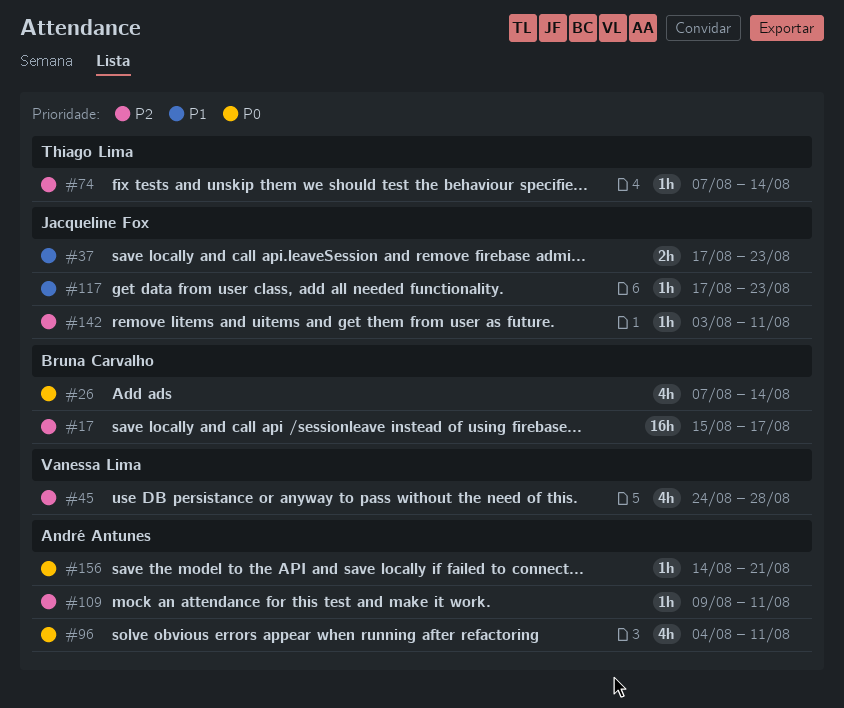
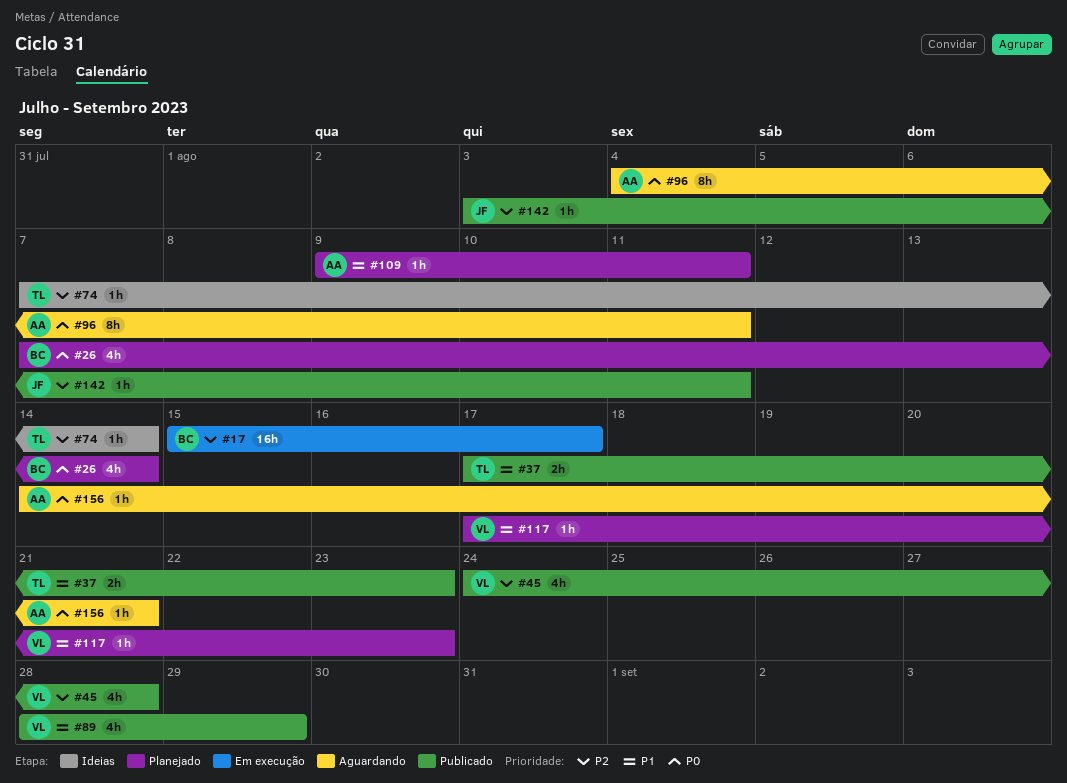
#37, owner: Jacqueline Fox -> Thiago Lima
#89: none -> present
#96, estimate: 4h -> 8h
#109, priority: P2 -> P1
#117, owner: Jacqueline Fox -> Vanessa Lima

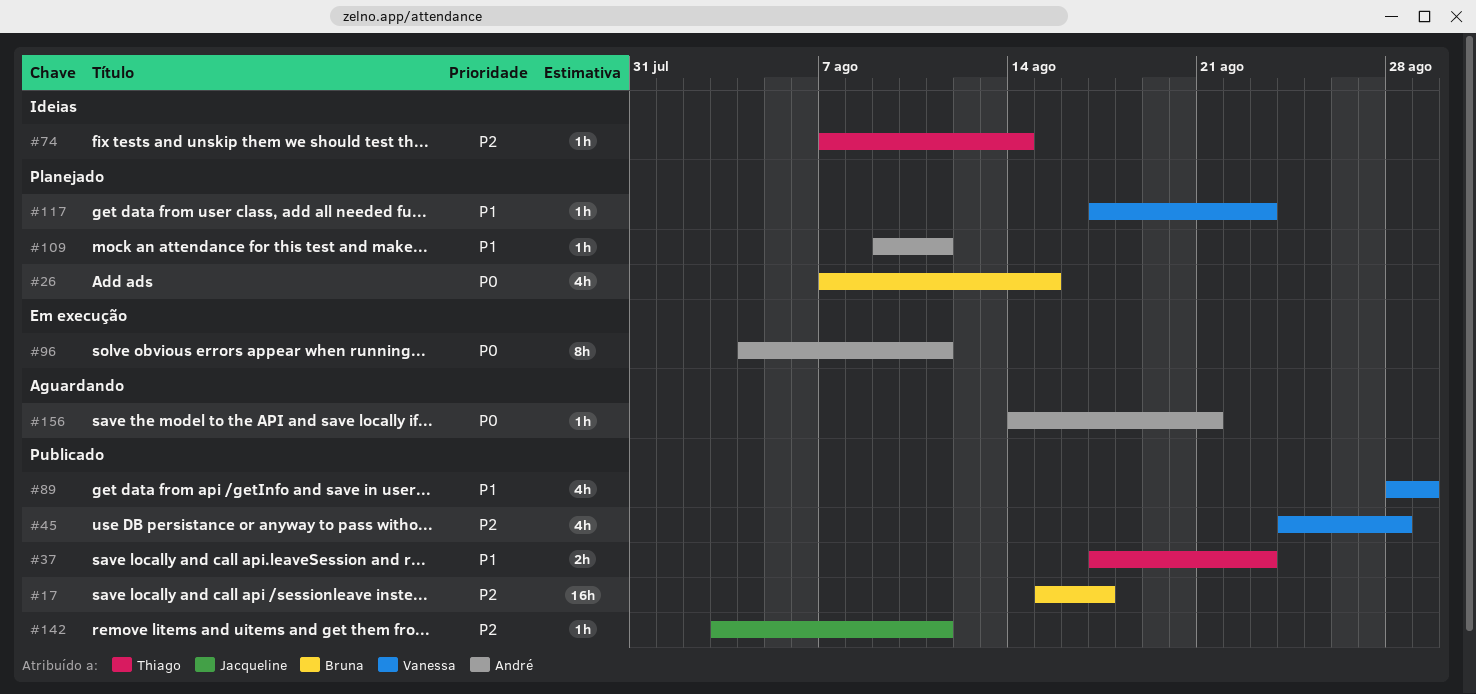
#17, status: Em execução -> Publicado
#26, due: Aug 14 -> Aug 15
#96, status: Aguardando -> Em execução

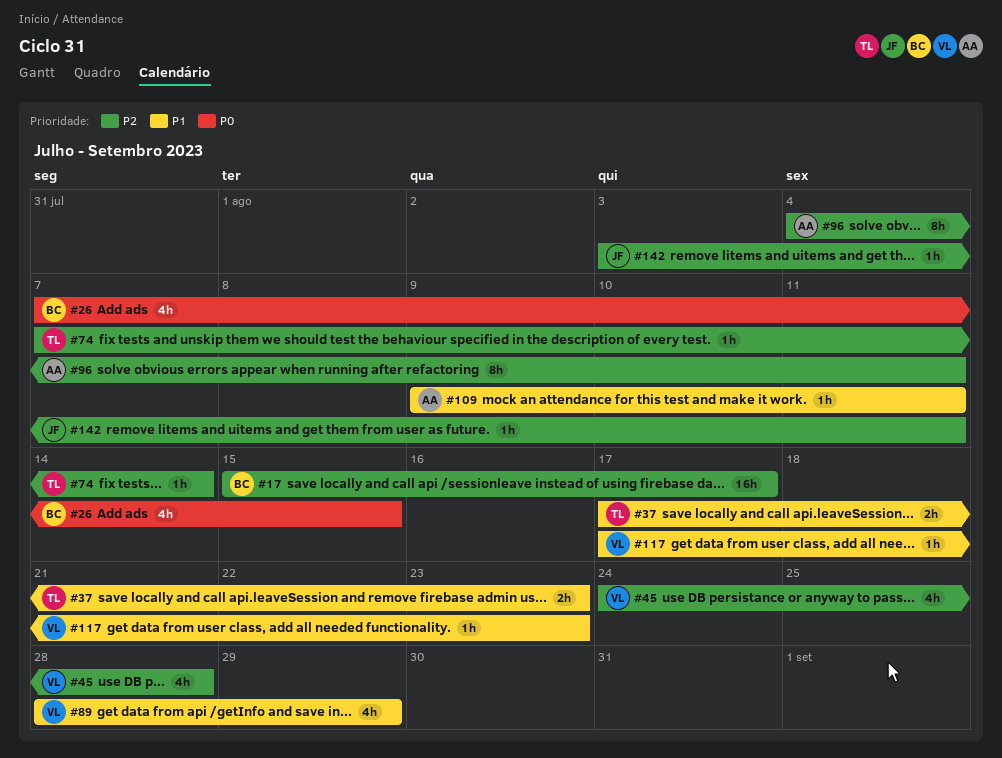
#96, priority: P0 -> P2
#156: present -> none

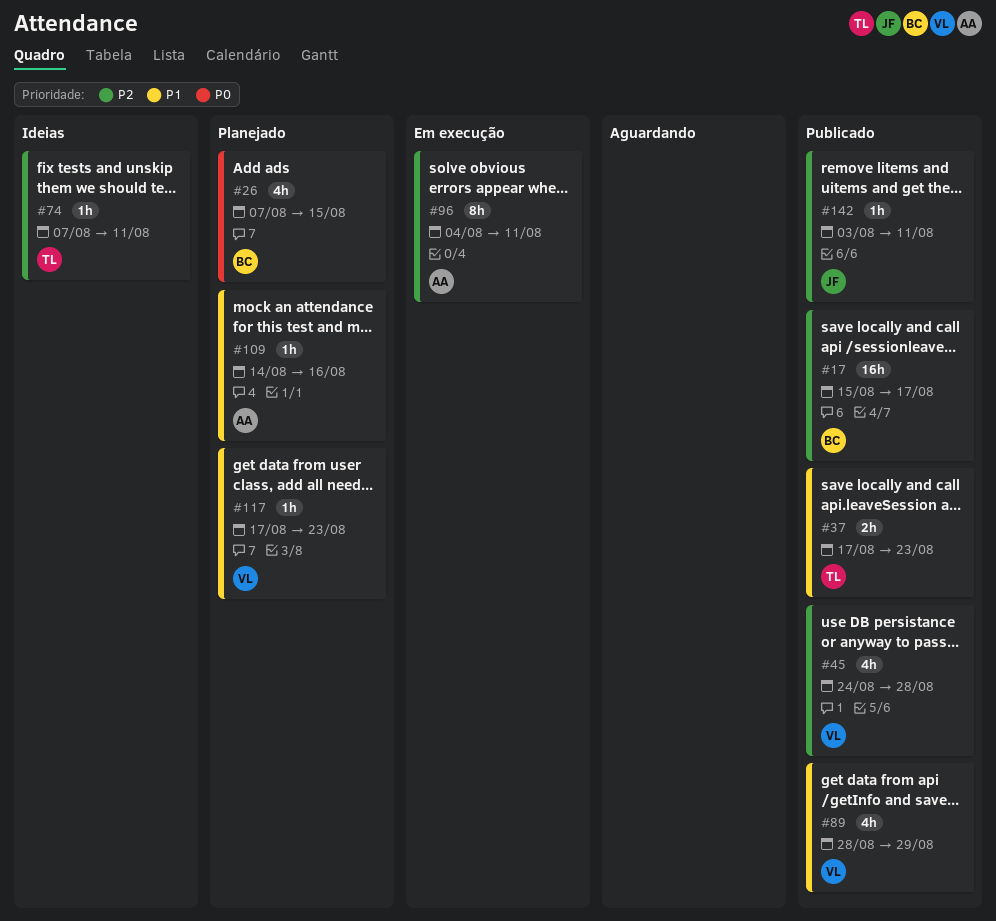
#74, due: Aug 14 -> Aug 11
#109, start: Aug 9 -> Aug 14
#109, due: Aug 11 -> Aug 16

